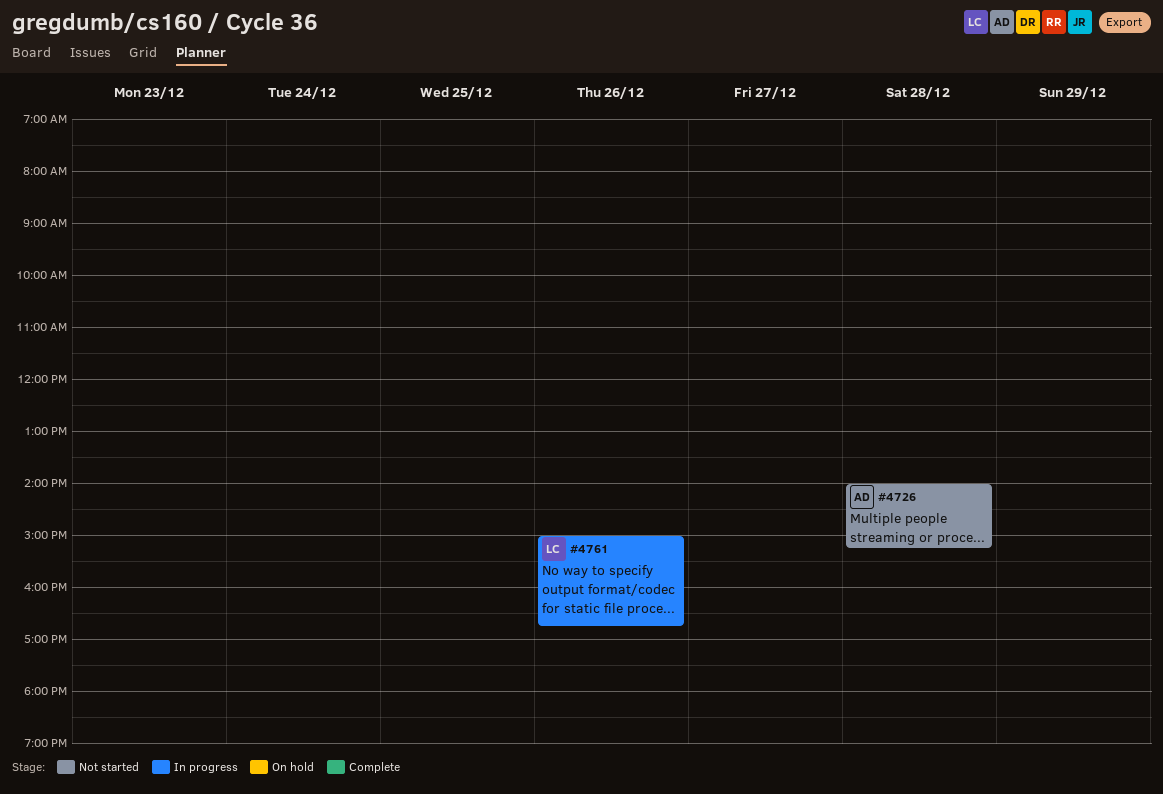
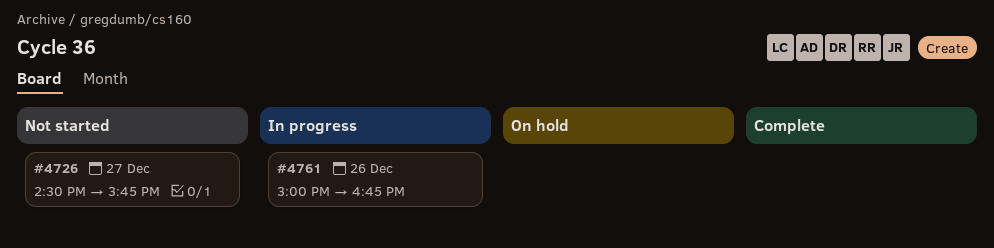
#4726, day: Dec 28 -> Dec 27
#4726, begins: 14:00 -> 14:30
#4726, ends: 15:15 -> 15:45

